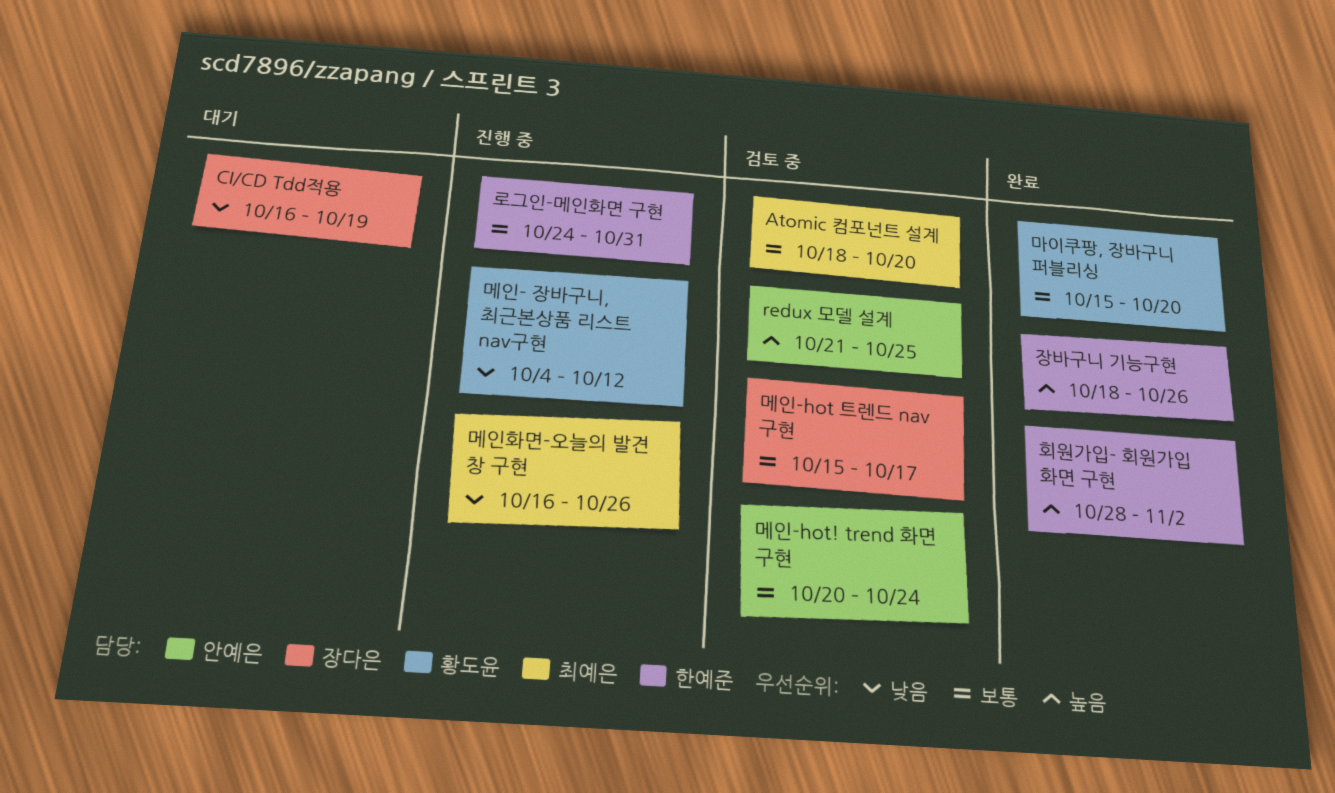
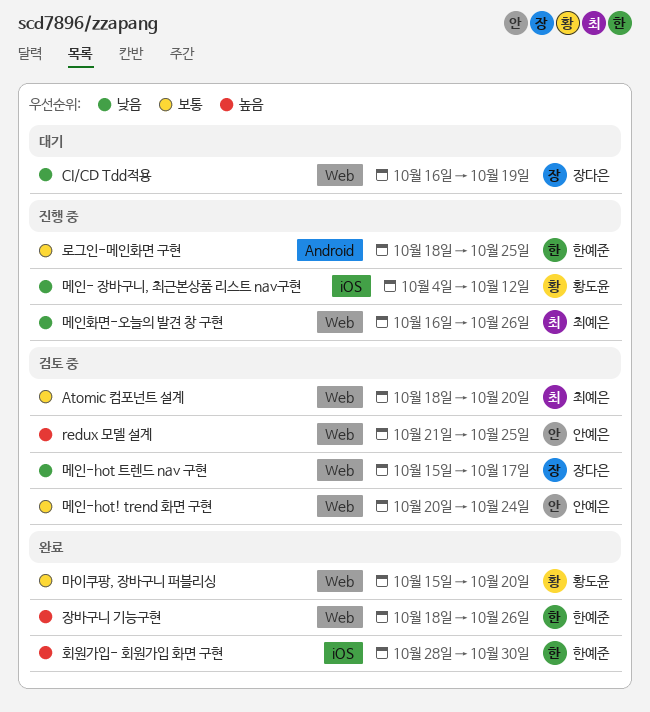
로그인-메인화면 구현, start: Oct 24 -> Oct 18
로그인-메인화면 구현, due: Oct 31 -> Oct 25
메인-hot 트렌드 nav 구현, priority: 보통 -> 낮음
회원가입- 회원가입 화면 구현, due: Nov 2 -> Oct 30

